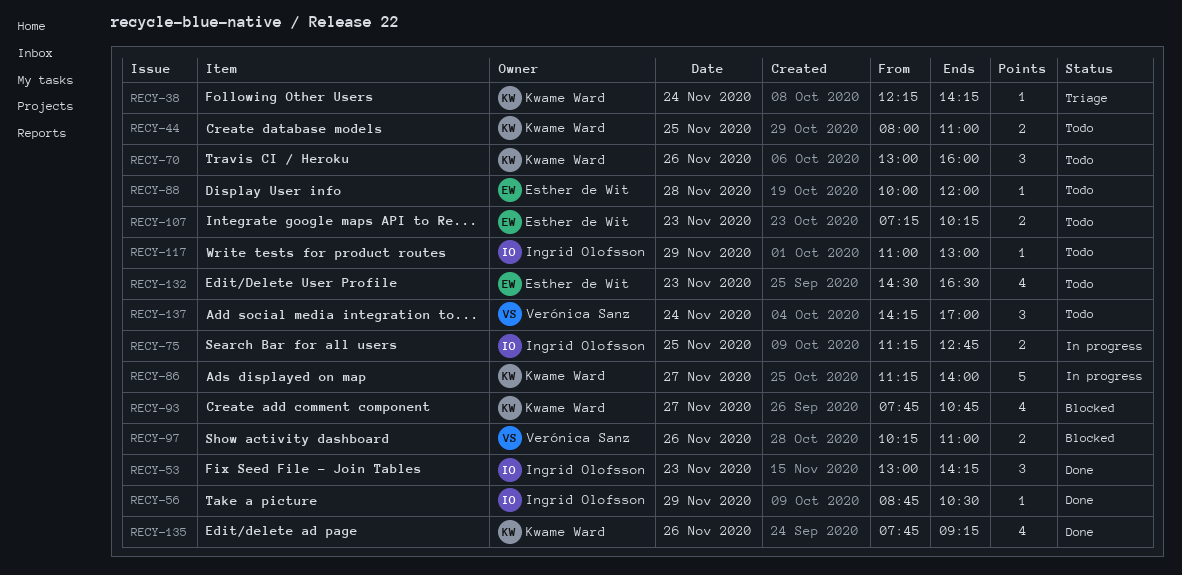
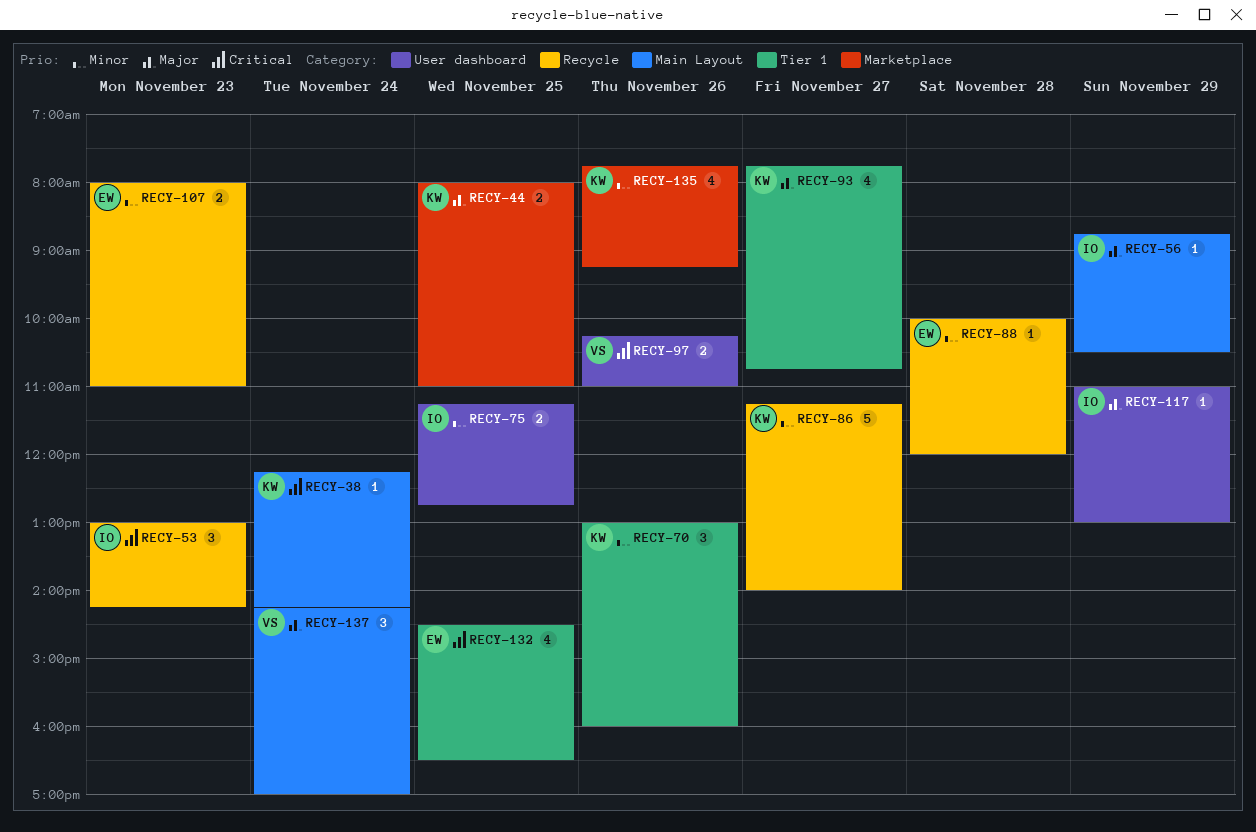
RECY-107, begins: 07:15 -> 08:00
RECY-107, ends: 10:15 -> 11:00
RECY-132, day: Nov 23 -> Nov 25

